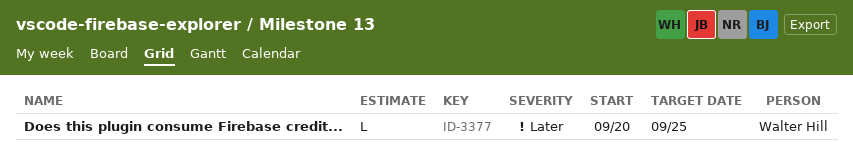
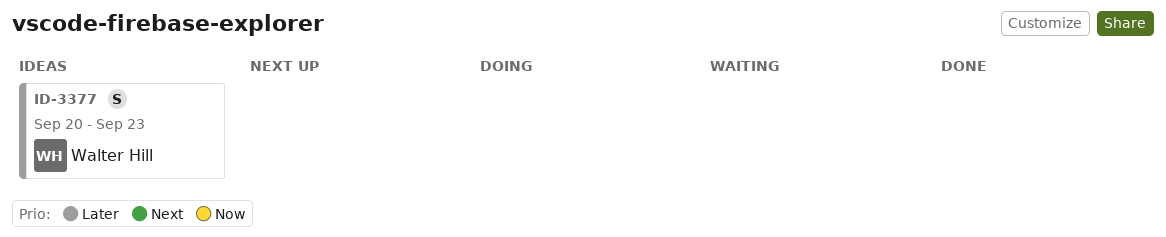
ID-3377, estimate: L -> S
ID-3377, due: Sep 25 -> Sep 23

